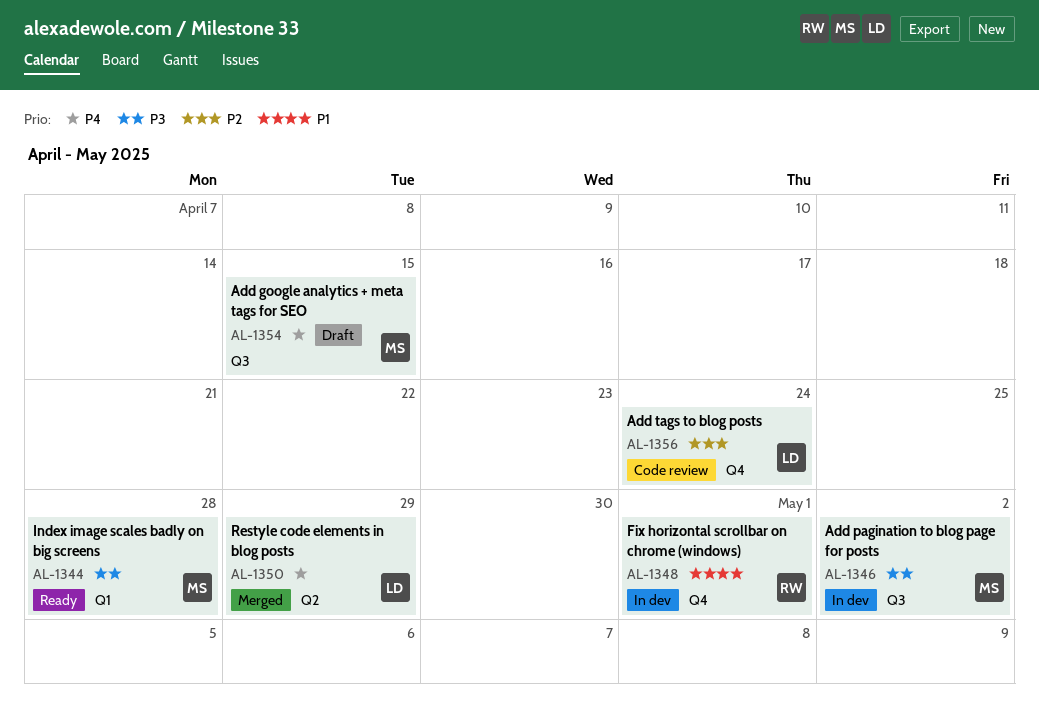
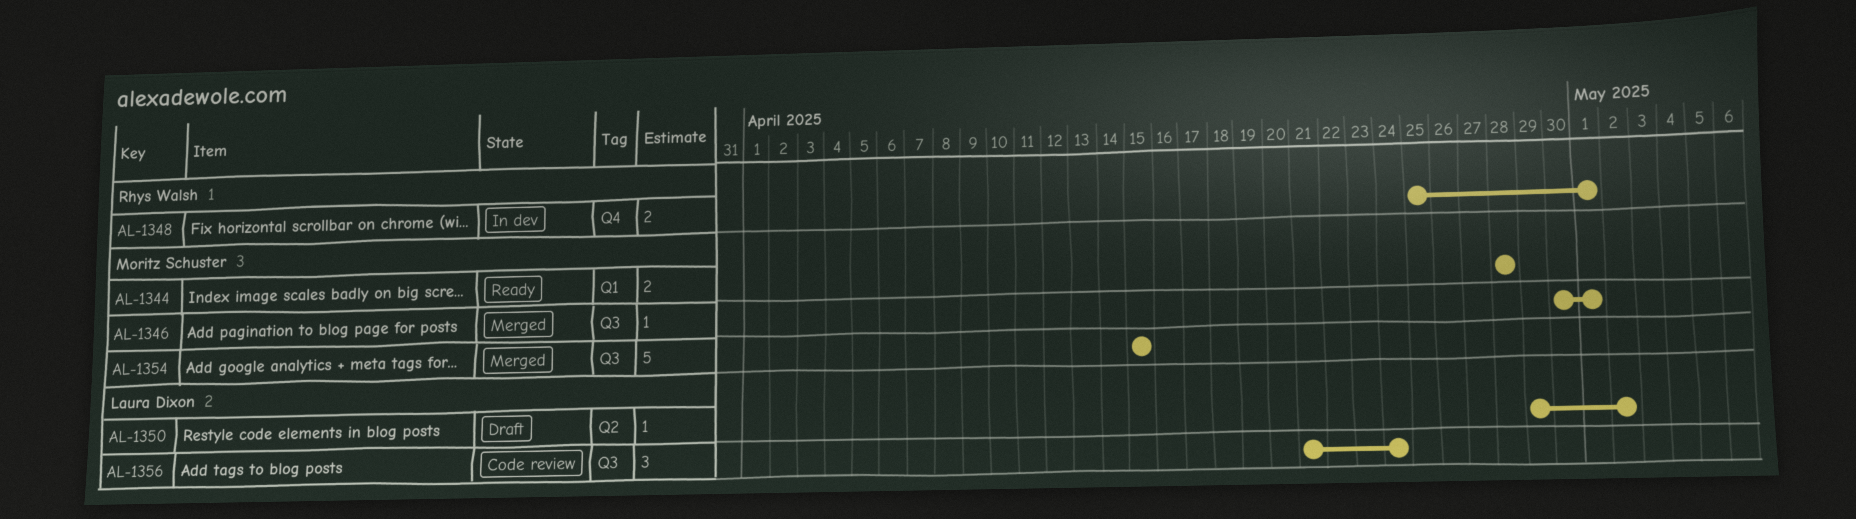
AL-1346, status: In dev -> Merged
AL-1346, due: May 2 -> May 1
AL-1350, status: Merged -> Draft
AL-1350, due: Apr 29 -> May 2
AL-1354, status: Draft -> Merged
AL-1356, label: Q4 -> Q3

